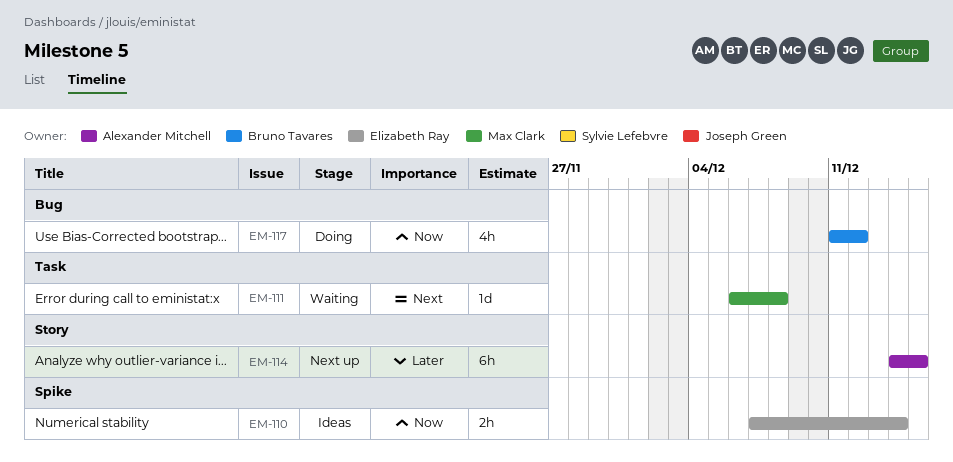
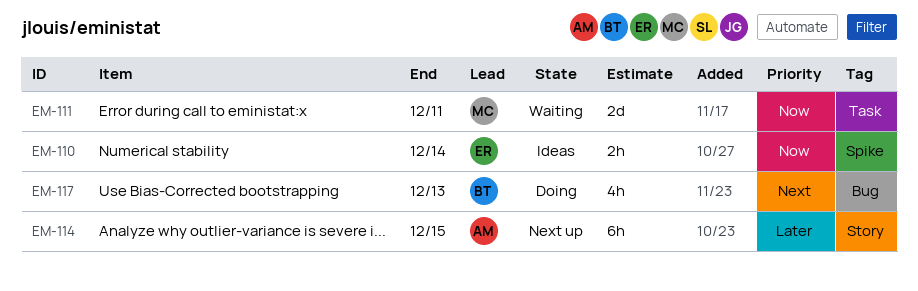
EM-111, priority: Next -> Now
EM-111, estimate: 1d -> 2d
EM-111, due: Dec 8 -> Dec 11
EM-117, priority: Now -> Next
EM-117, due: Dec 12 -> Dec 13

